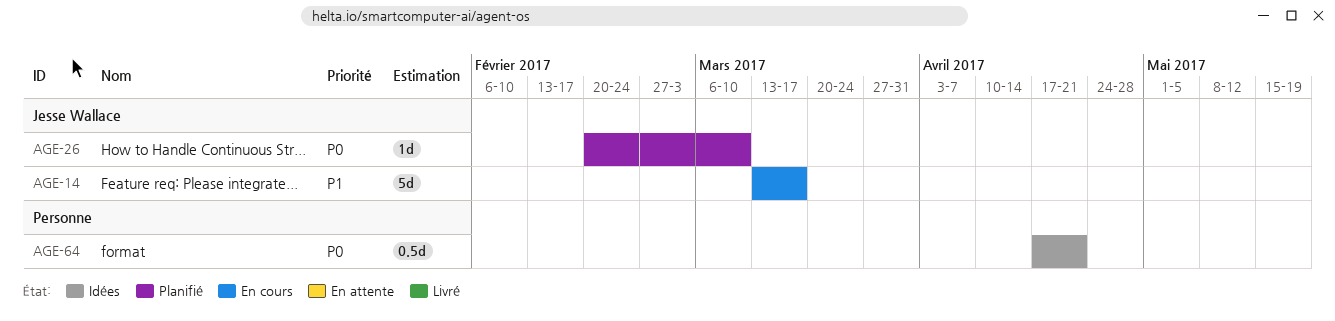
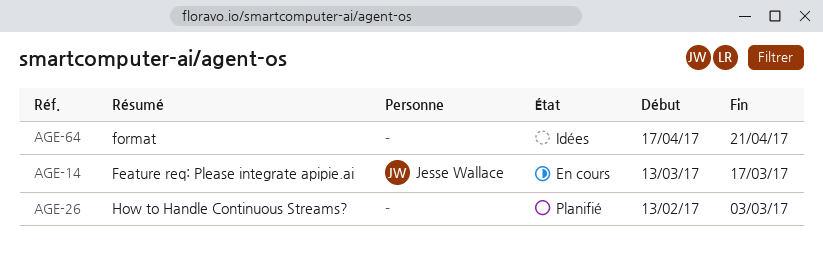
AGE-26, owner: Jesse Wallace -> none
AGE-26, start: Feb 20 -> Feb 13
AGE-26, due: Mar 10 -> Mar 3

